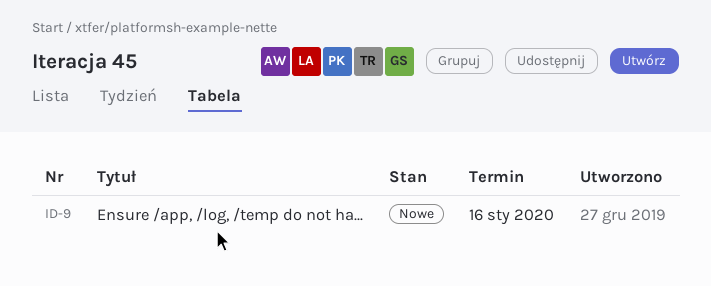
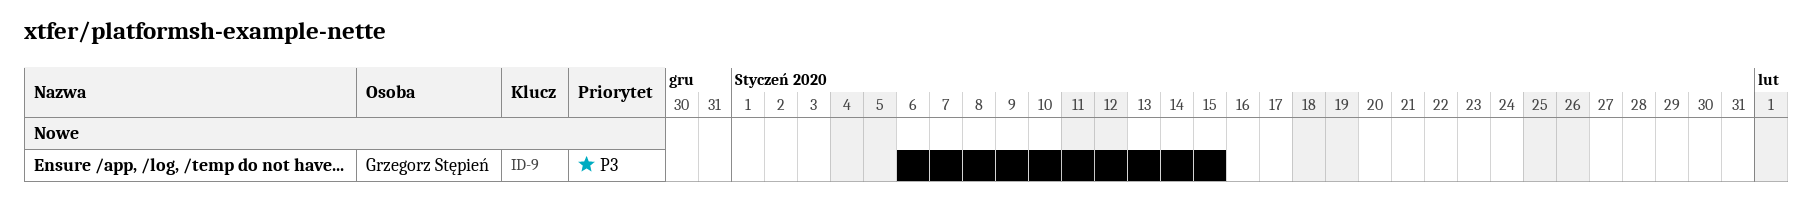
ID-9, due: Jan 16 -> Jan 15

